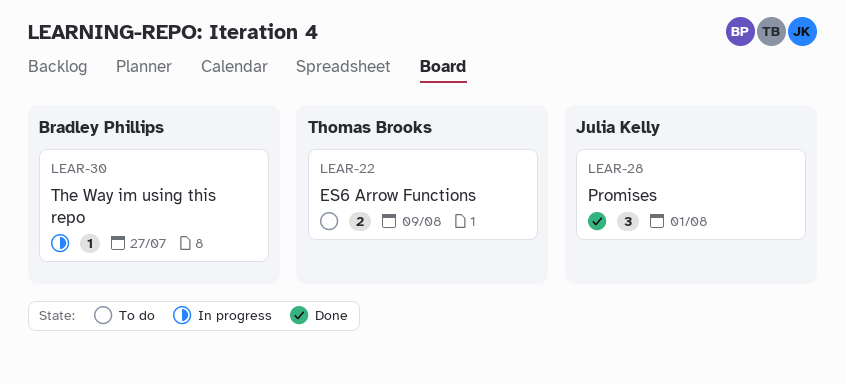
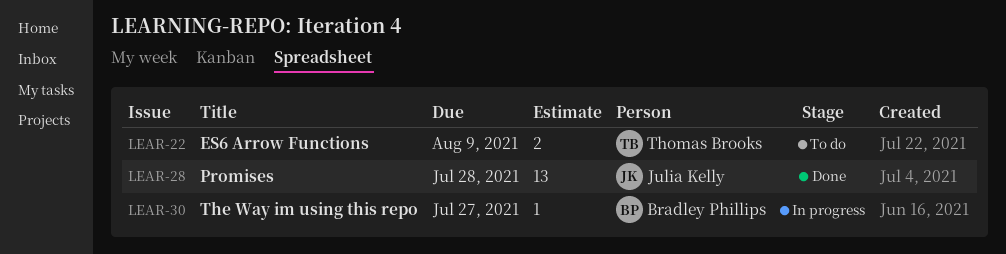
LEAR-28, estimate: 3 -> 13
LEAR-28, due: Aug 1 -> Jul 28

